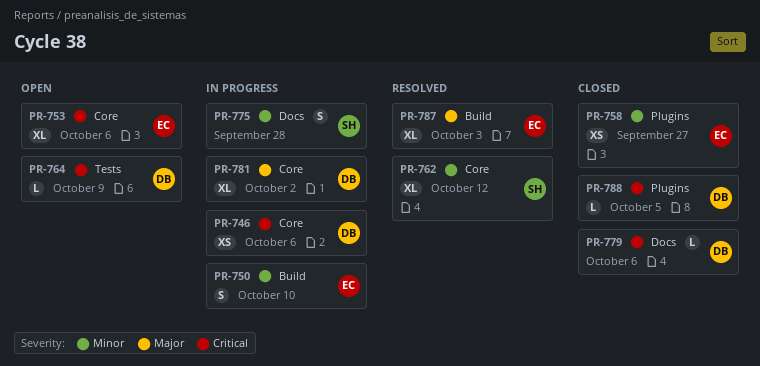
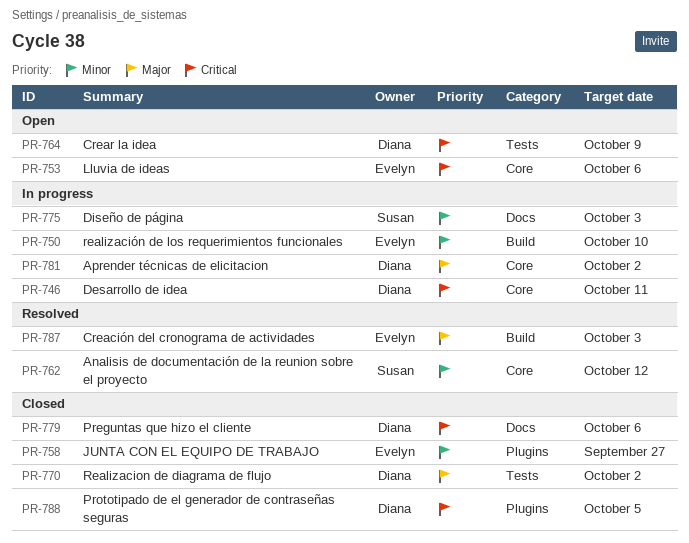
PR-746, due: Oct 6 -> Oct 11
PR-770: none -> present
PR-775, due: Sep 28 -> Oct 3

